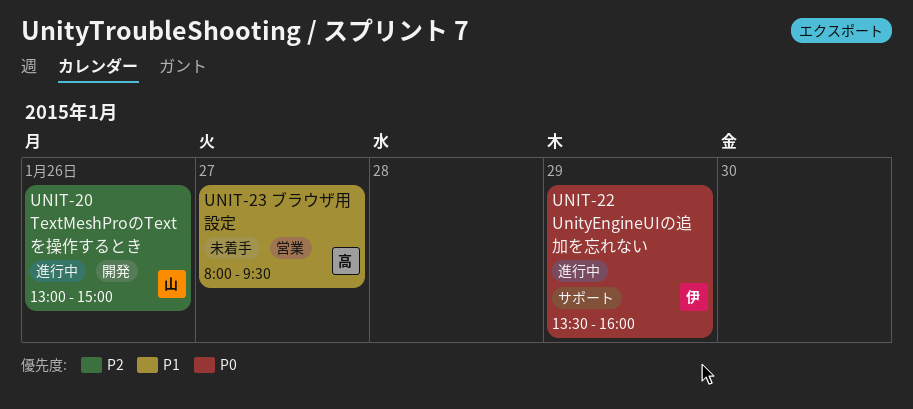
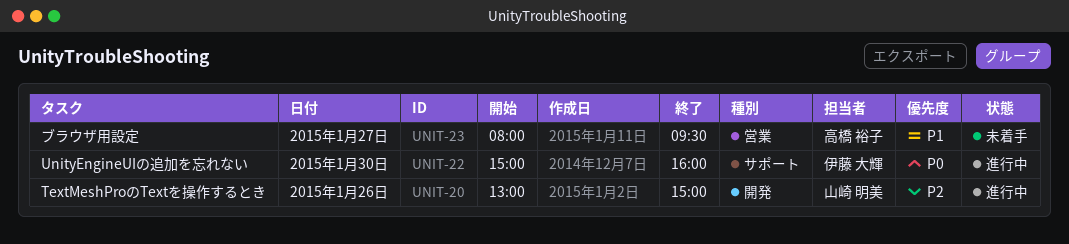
UNIT-22, day: Jan 29 -> Jan 30
UNIT-22, begins: 13:30 -> 15:00

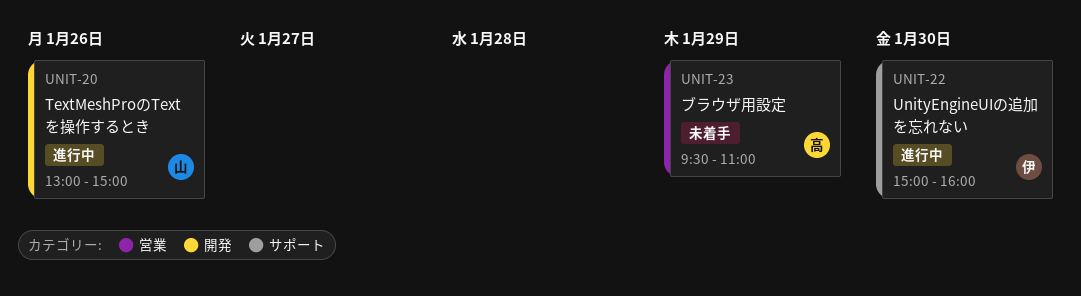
UNIT-23, day: Jan 27 -> Jan 29
UNIT-23, begins: 08:00 -> 09:30
UNIT-23, ends: 09:30 -> 11:00

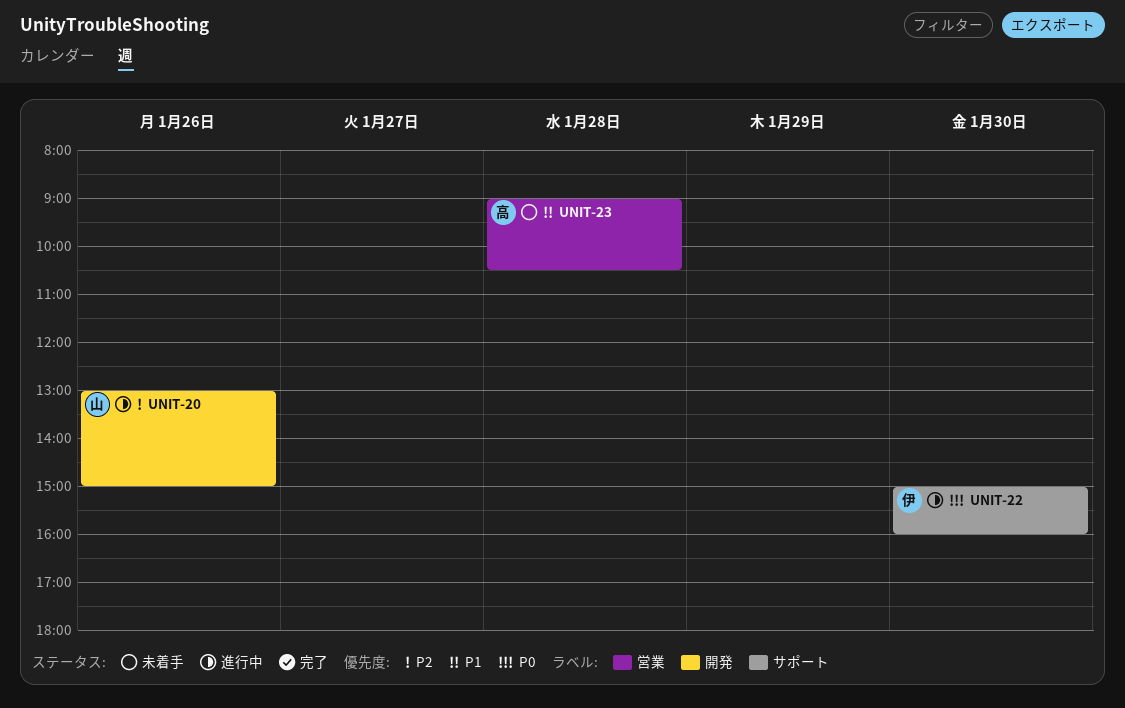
UNIT-23, day: Jan 29 -> Jan 28
UNIT-23, begins: 09:30 -> 09:00
UNIT-23, ends: 11:00 -> 10:30

